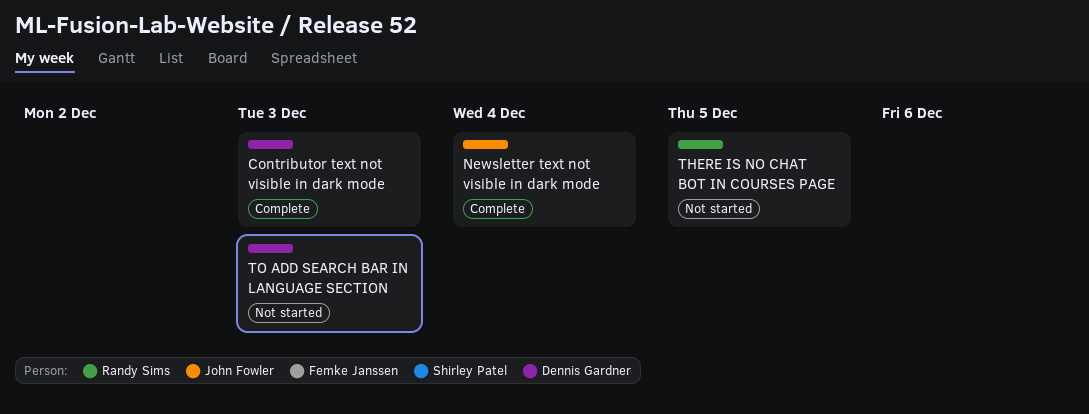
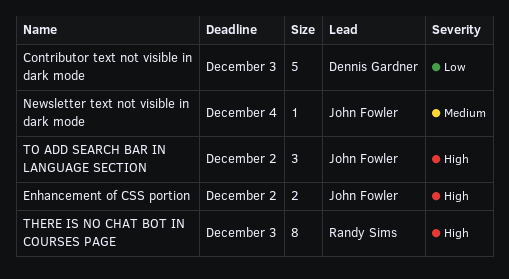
Enhancement of CSS portion: none -> present
THERE IS NO CHAT BOT IN COURSES PAGE, due: Dec 5 -> Dec 3
TO ADD SEARCH BAR IN LANGUAGE SECTION, owner: Dennis Gardner -> John Fowler
TO ADD SEARCH BAR IN LANGUAGE SECTION, due: Dec 3 -> Dec 2

